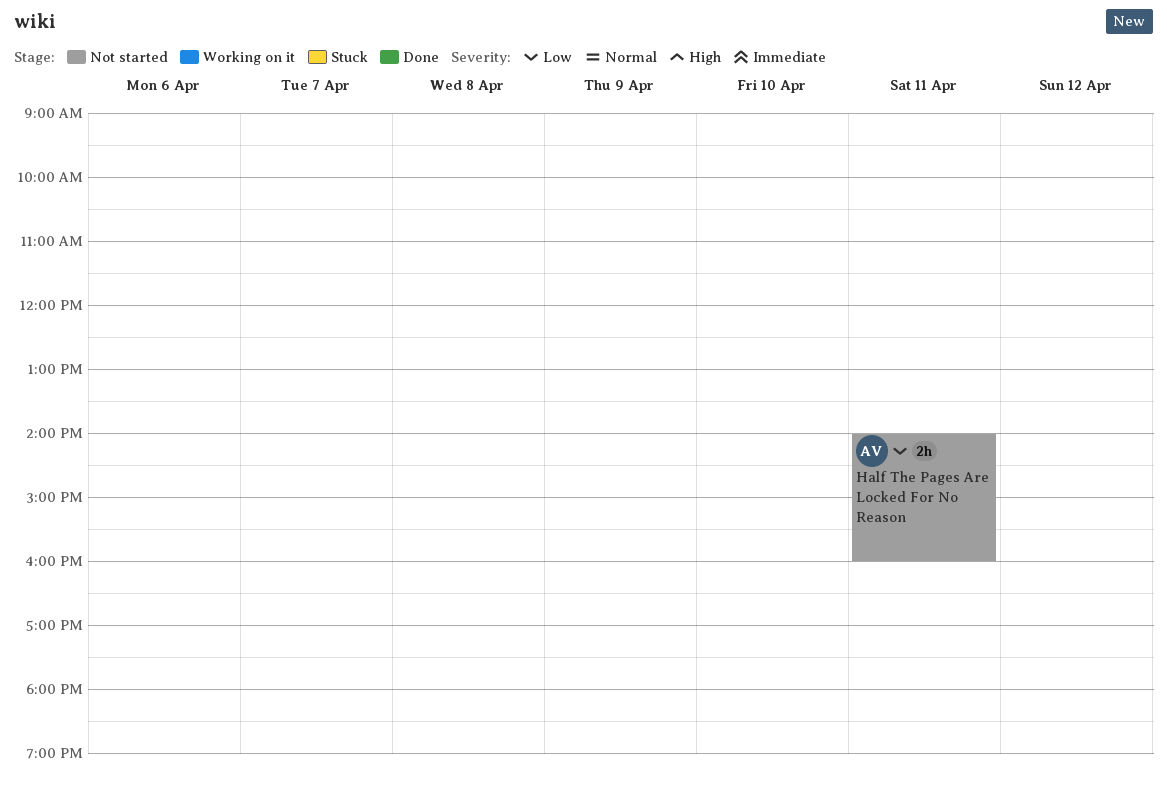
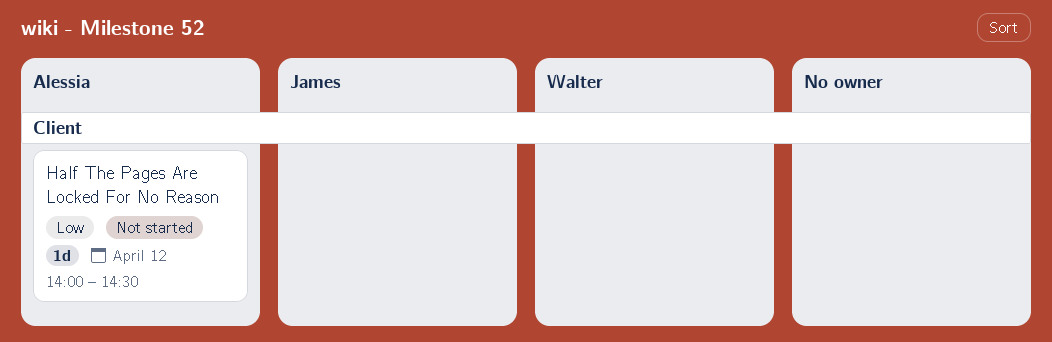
Half The Pages Are Locked For No Reason, estimate: 2h -> 1d
Half The Pages Are Locked For No Reason, day: Apr 11 -> Apr 12
Half The Pages Are Locked For No Reason, ends: 16:00 -> 14:30

